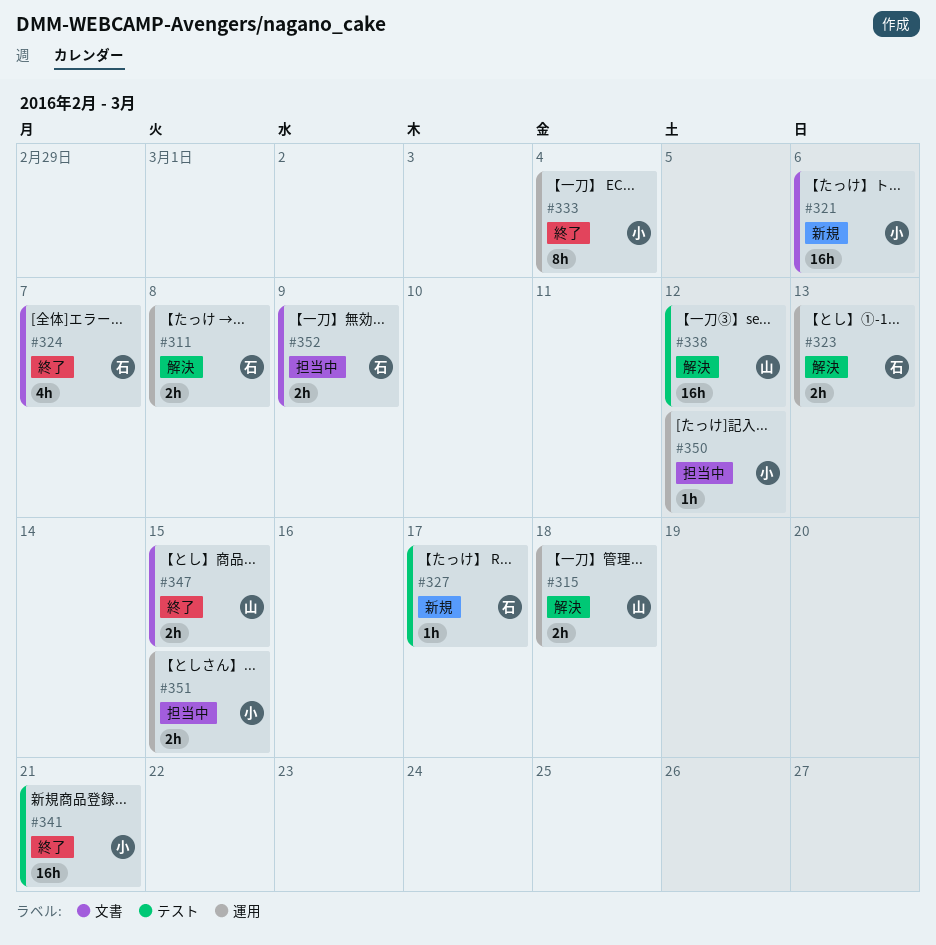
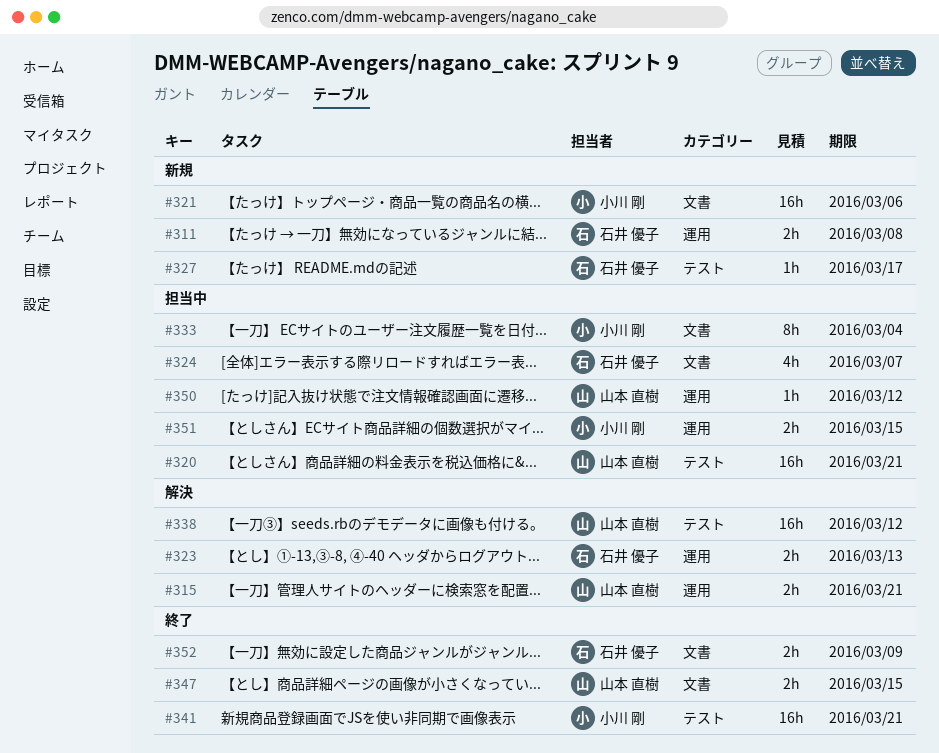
#311, status: 解決 -> 新規
#315, due: Mar 18 -> Mar 21
#320: none -> present
#324, status: 終了 -> 担当中
#333, status: 終了 -> 担当中
#333, label: 運用 -> 文書
#350, owner: 小川 剛 -> 山本 直樹
#352, status: 担当中 -> 終了

